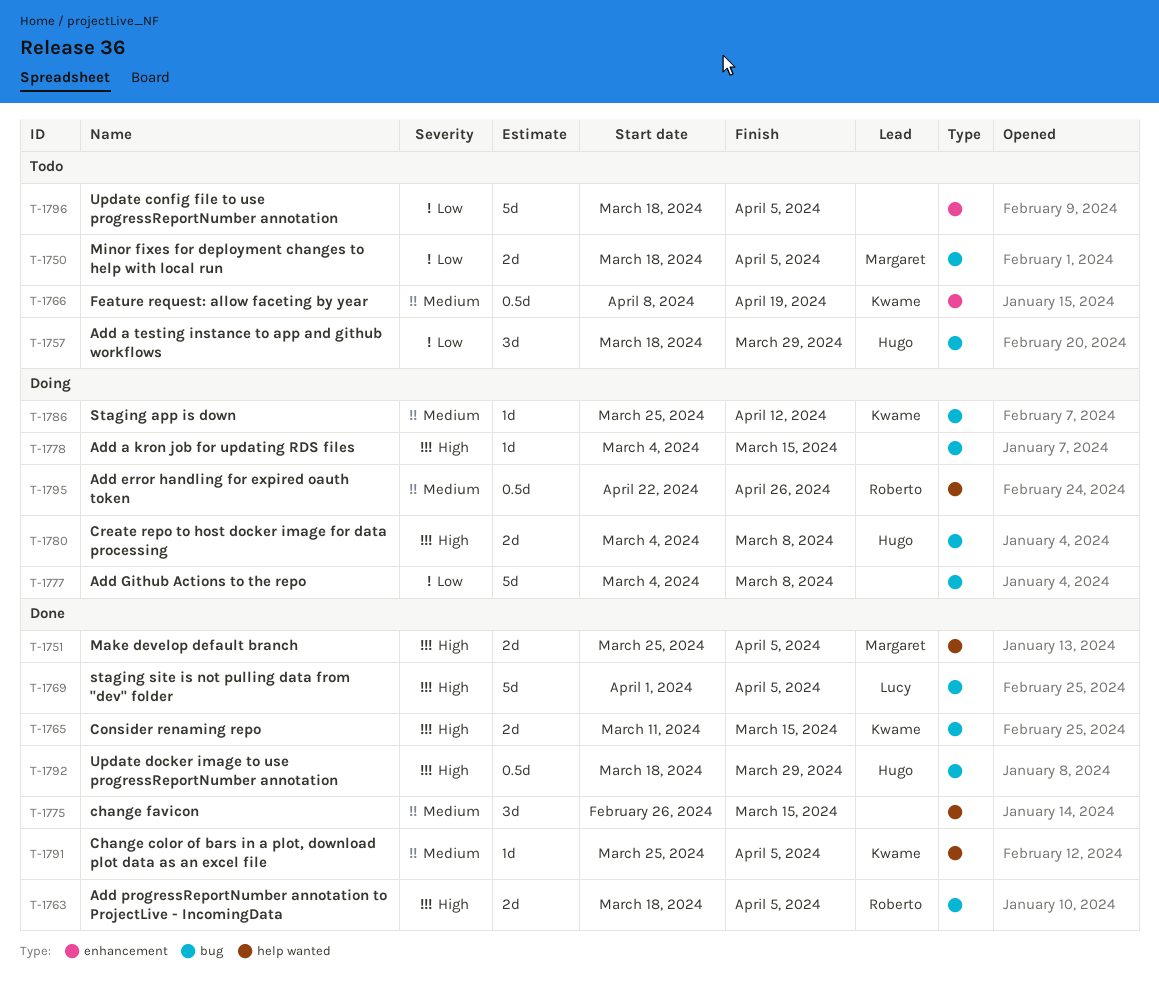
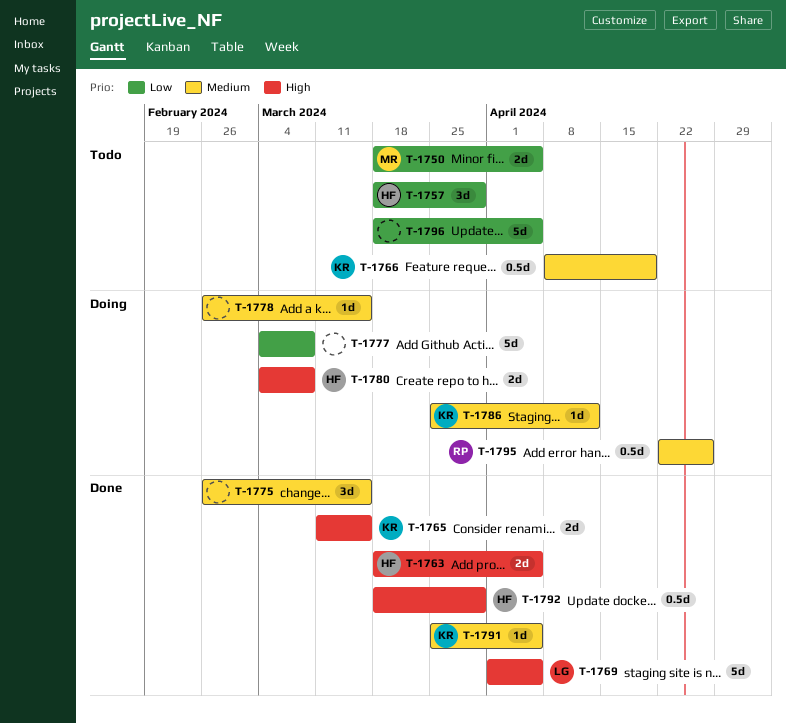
T-1751: present -> none
T-1763, owner: Roberto -> Hugo
T-1778, priority: High -> Medium
T-1778, start: Mar 4 -> Feb 26

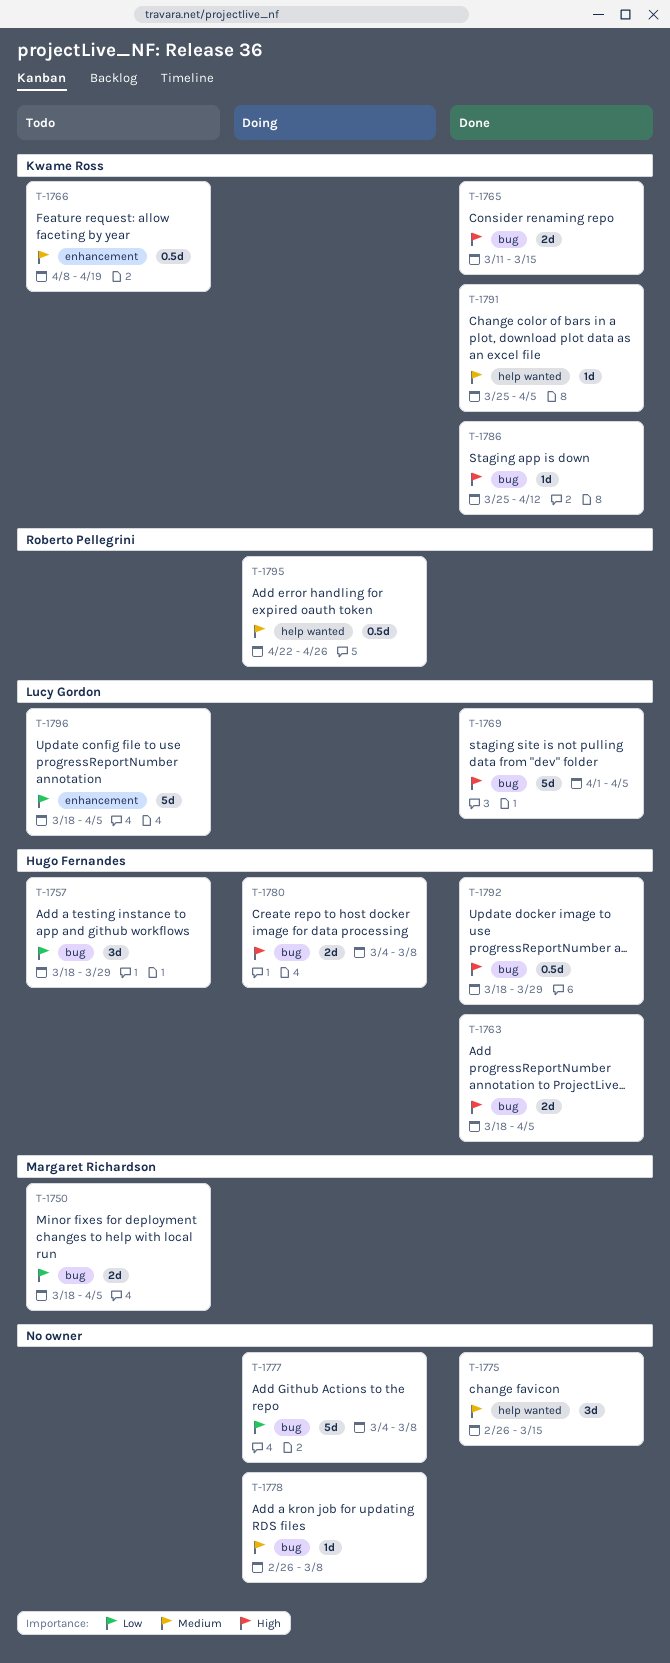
T-1778, due: Mar 15 -> Mar 8
T-1786, status: Doing -> Done
T-1786, priority: Medium -> High
T-1796, owner: none -> Lucy Gordon

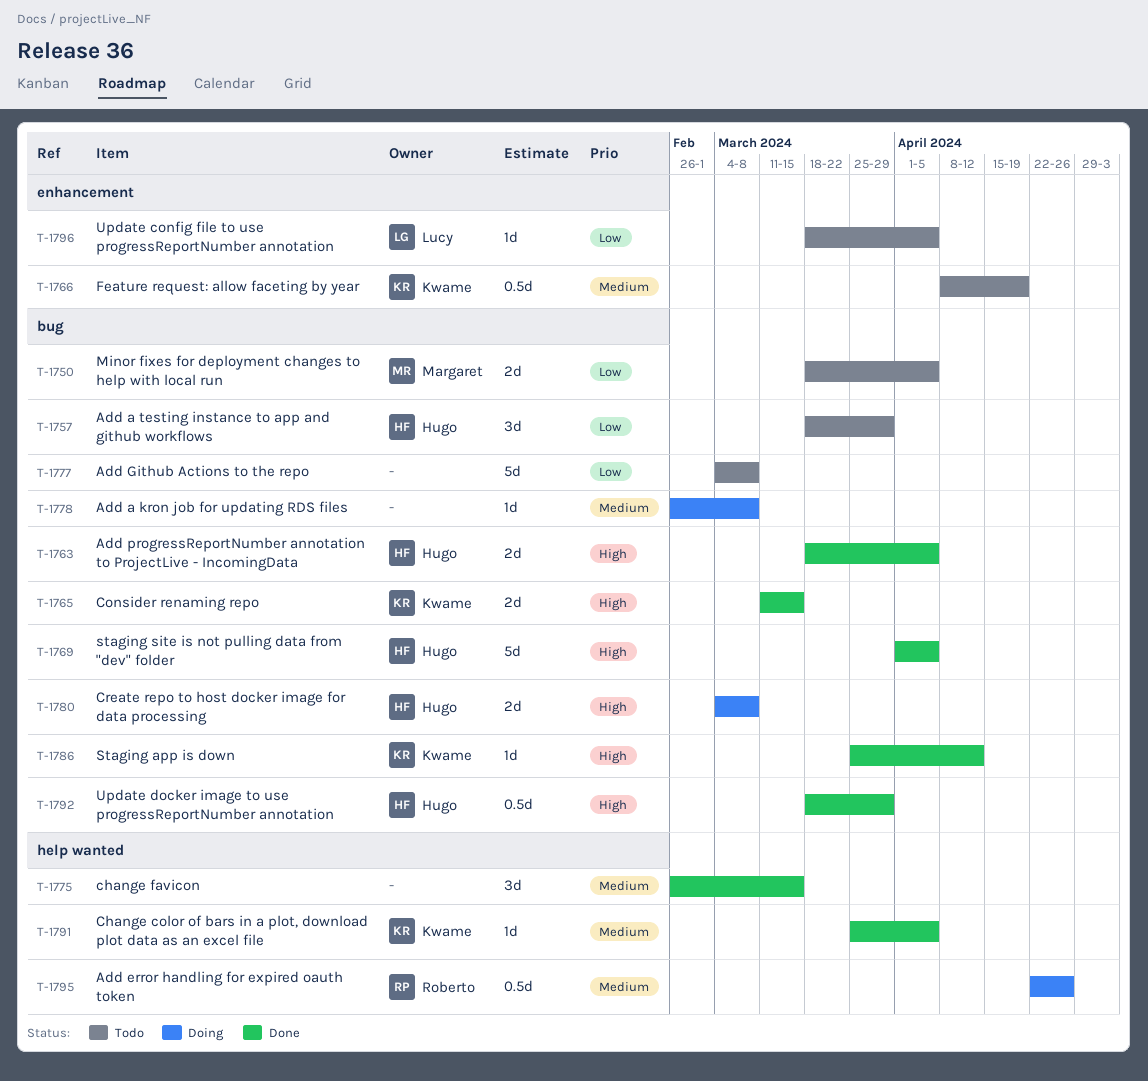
T-1769, owner: Lucy Gordon -> Hugo Fernandes
T-1777, status: Doing -> Todo
T-1796, estimate: 5d -> 1d

